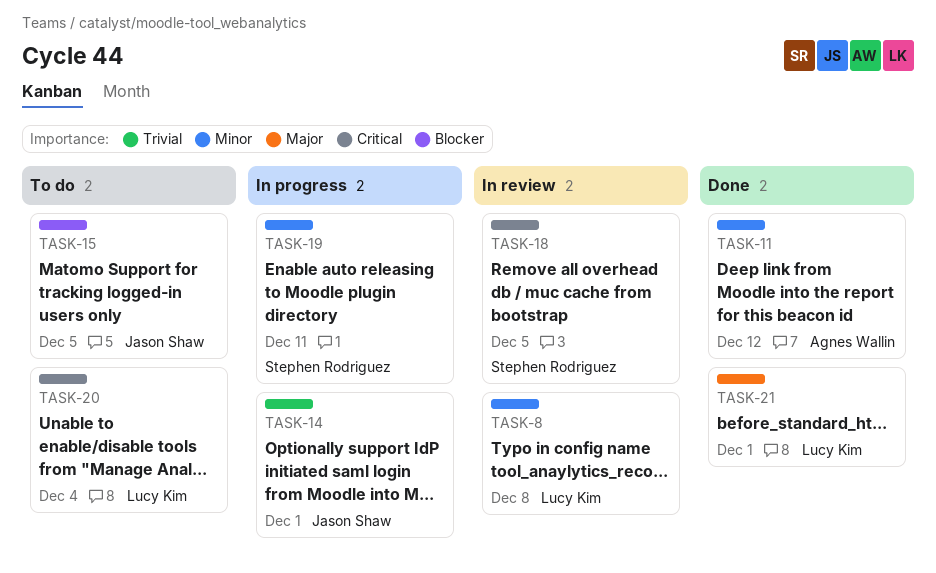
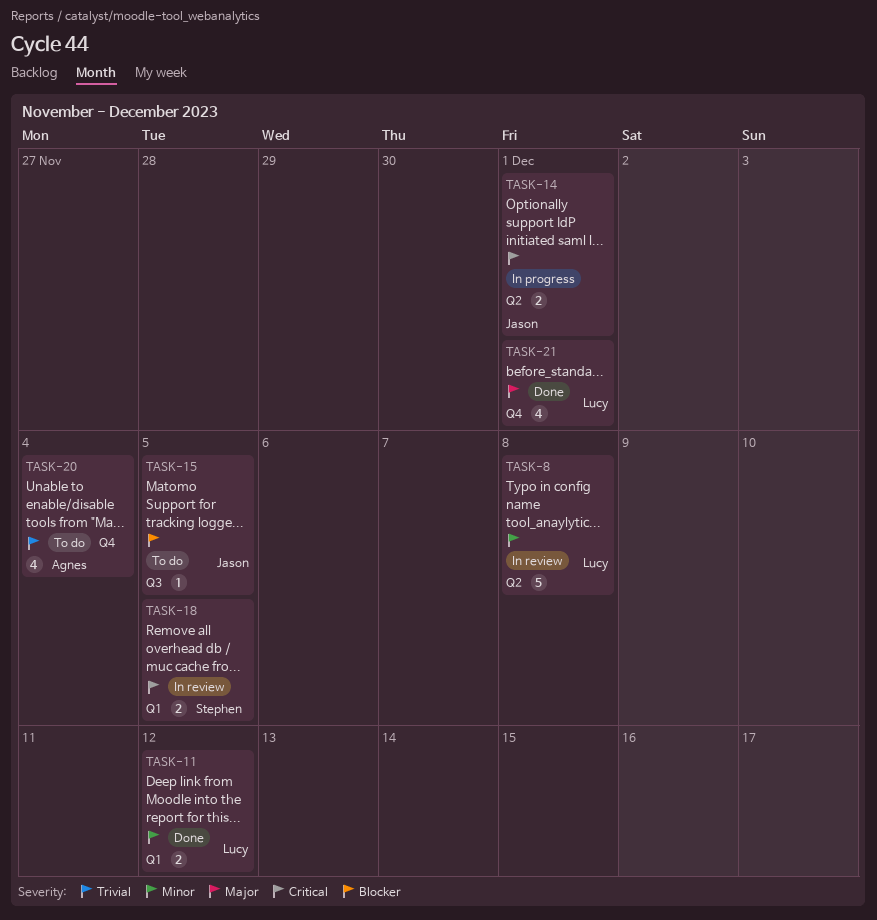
TASK-11, owner: Agnes Wallin -> Lucy Kim
TASK-14, priority: Trivial -> Critical
TASK-19: present -> none
TASK-20, owner: Lucy Kim -> Agnes Wallin
TASK-20, priority: Critical -> Trivial

